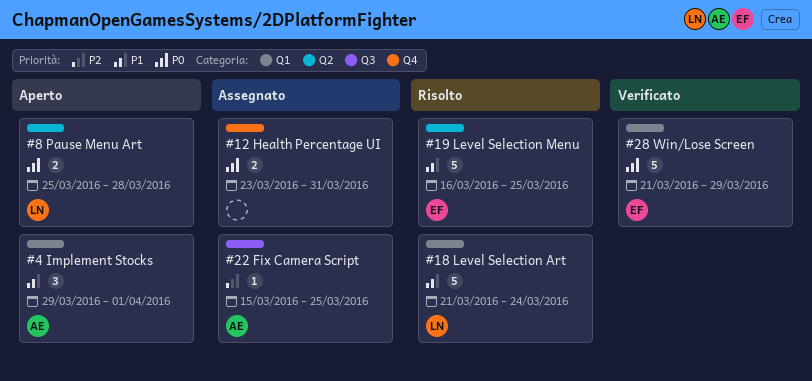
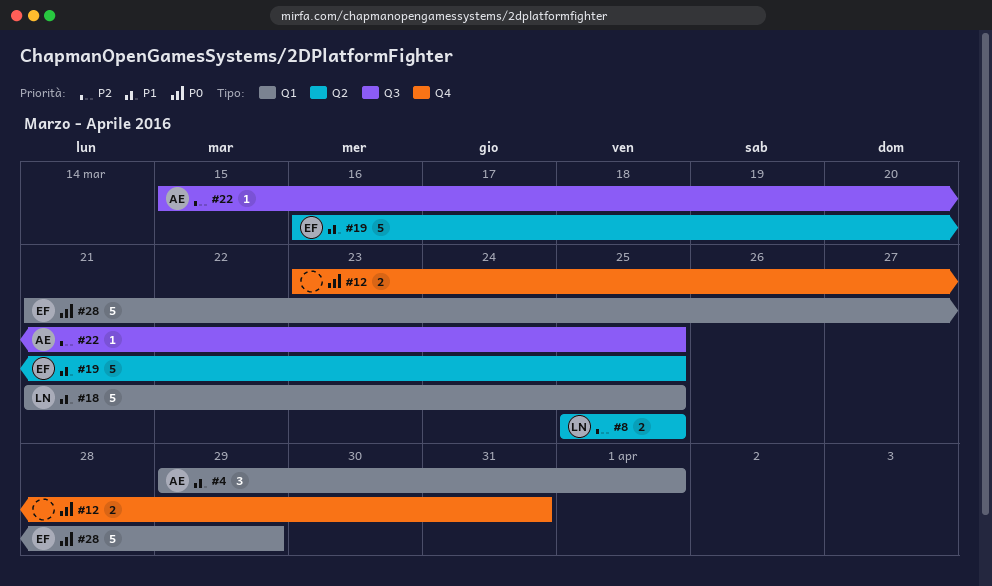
#8, priority: P0 -> P2
#8, due: Mar 28 -> Mar 25
#18, due: Mar 24 -> Mar 25

